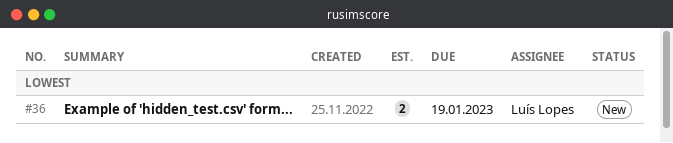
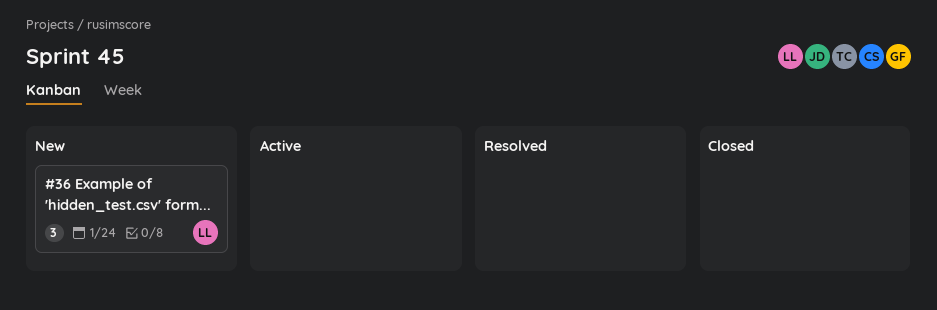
#36, estimate: 2 -> 3
#36, due: Jan 19 -> Jan 24

